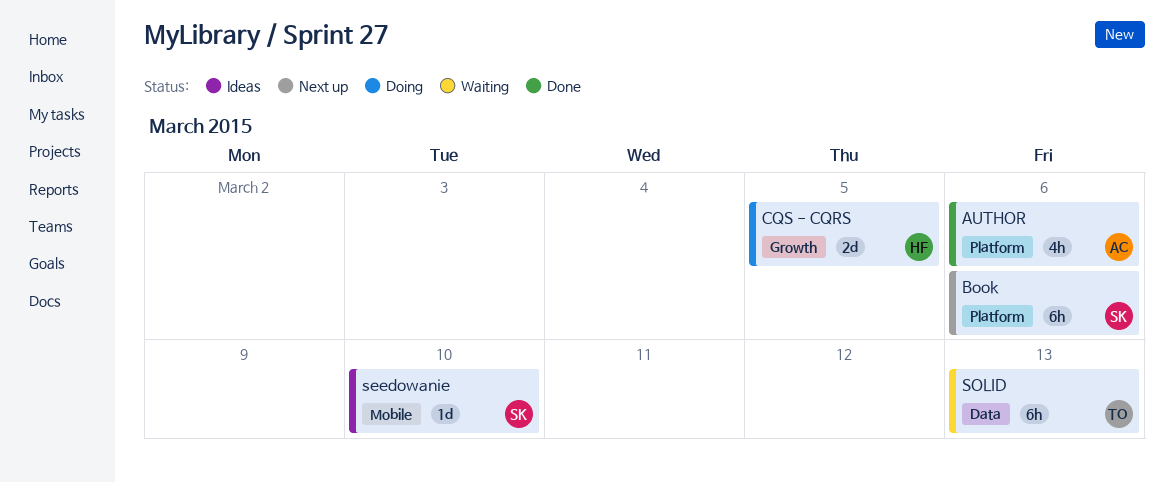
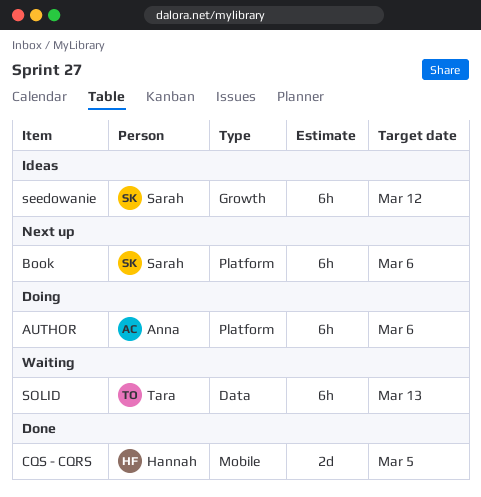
AUTHOR, status: Done -> Doing
AUTHOR, estimate: 4h -> 6h
CQS - CQRS, status: Doing -> Done
CQS - CQRS, label: Growth -> Mobile
seedowanie, label: Mobile -> Growth
seedowanie, estimate: 1d -> 6h
seedowanie, due: Mar 10 -> Mar 12

